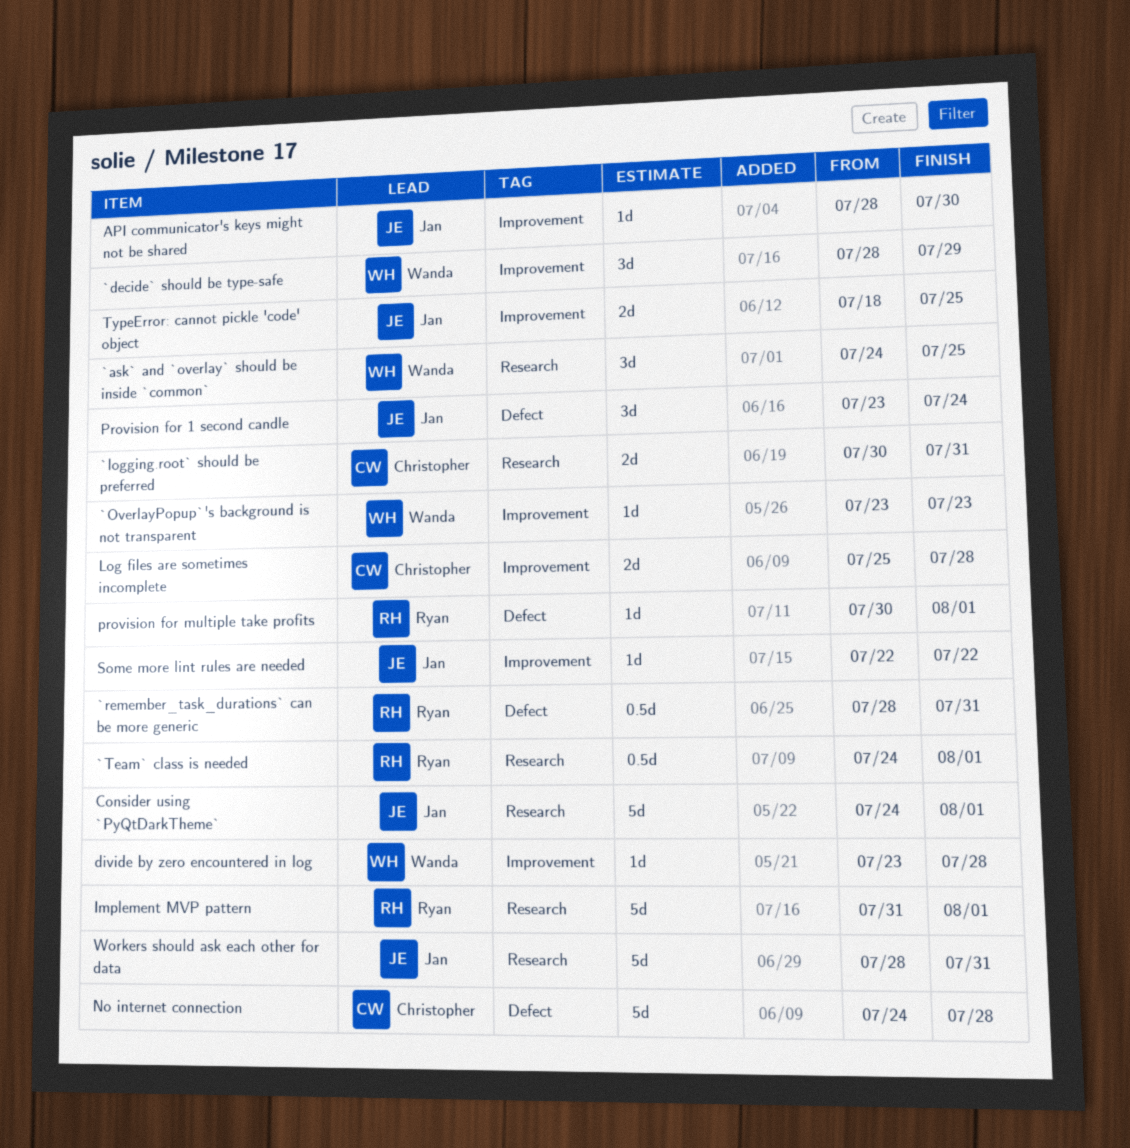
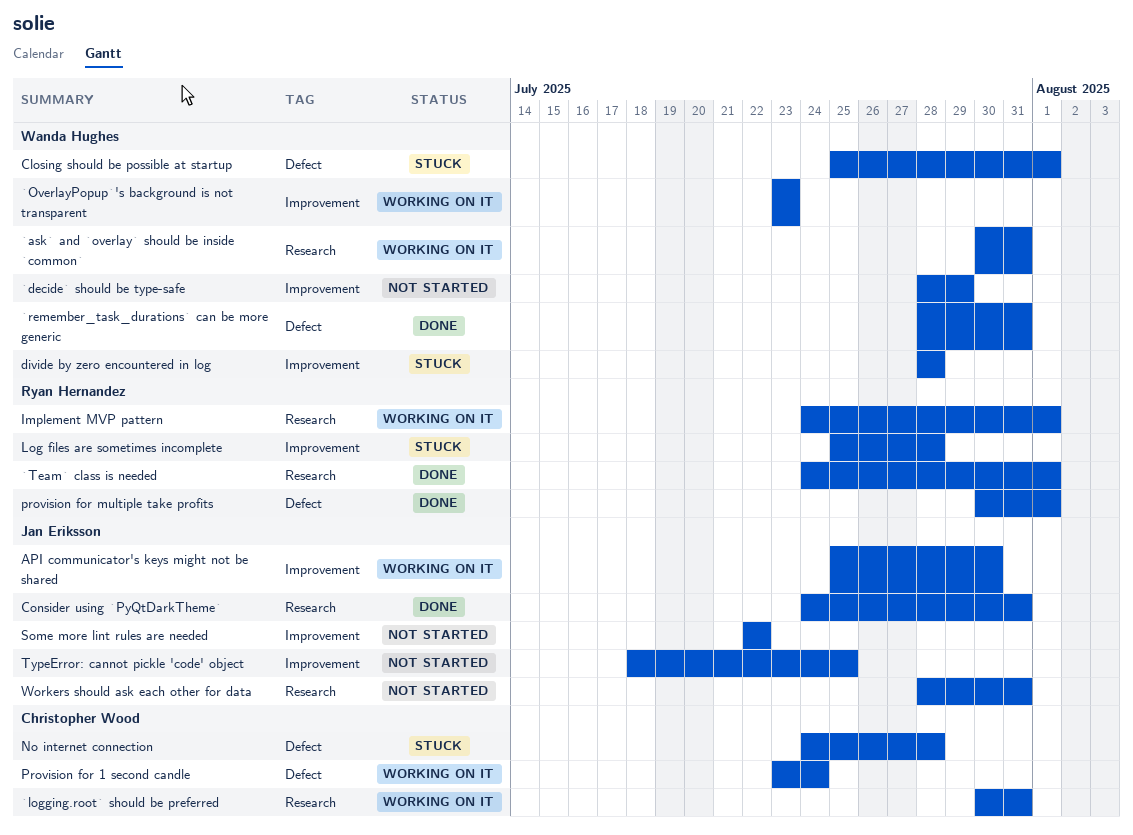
`ask` and `overlay` should be inside `common`, start: Jul 24 -> Jul 30
`ask` and `overlay` should be inside `common`, due: Jul 25 -> Jul 31
`remember_task_durations` can be more generic, owner: Ryan Hernandez -> Wanda Hughes
API communicator's keys might not be shared, start: Jul 28 -> Jul 25
Closing should be possible at startup: none -> present
Consider using `PyQtDarkTheme`, due: Aug 1 -> Jul 31
divide by zero encountered in log, start: Jul 23 -> Jul 28
Implement MVP pattern, start: Jul 31 -> Jul 24
Log files are sometimes incomplete, owner: Christopher Wood -> Ryan Hernandez
Provision for 1 second candle, owner: Jan Eriksson -> Christopher Wood

